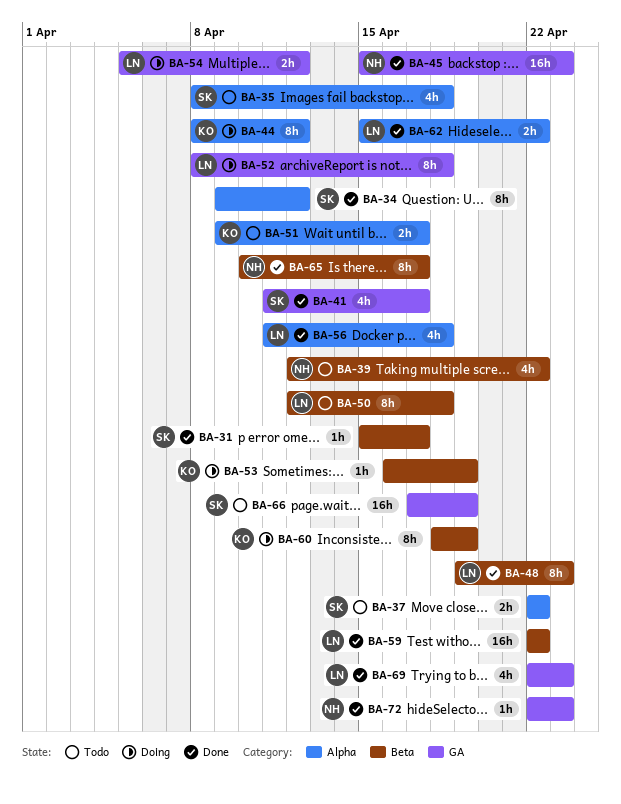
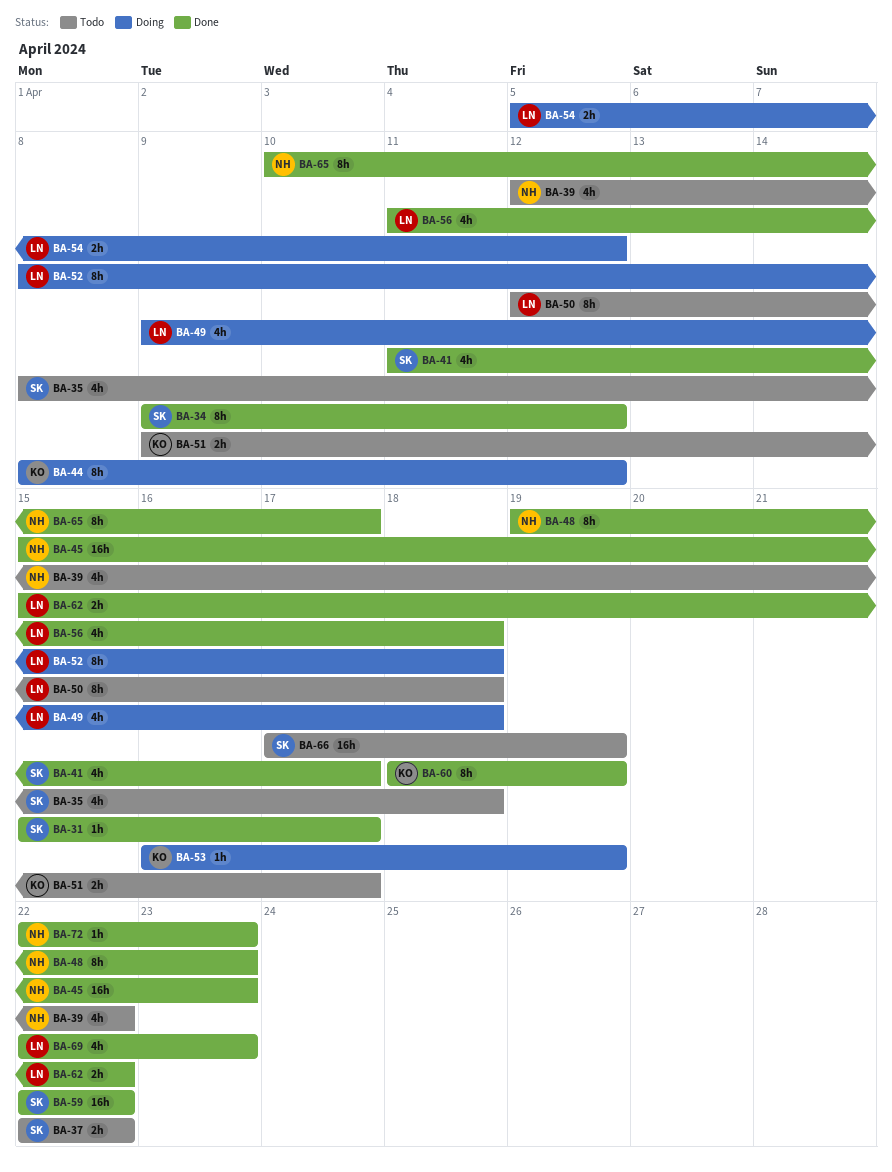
BA-48, owner: LN -> NH
BA-49: none -> present
BA-59, owner: LN -> SK
BA-60, status: Doing -> Done

